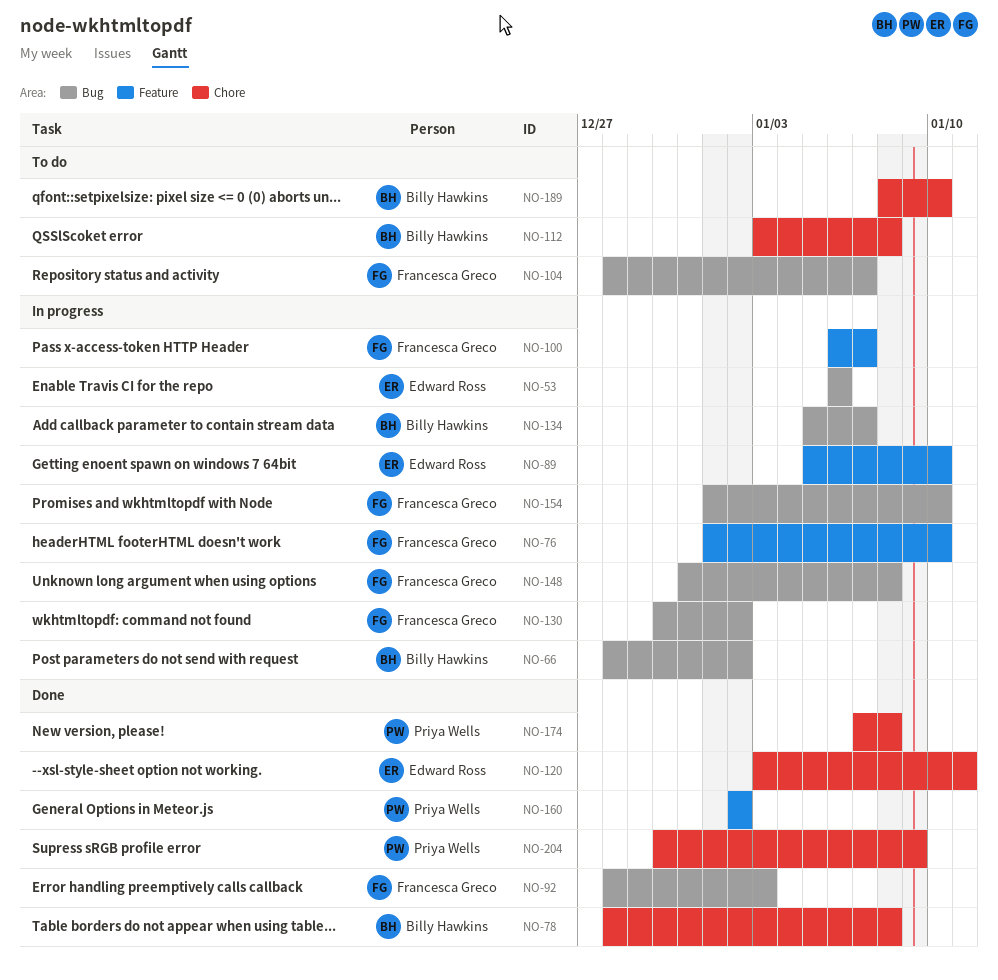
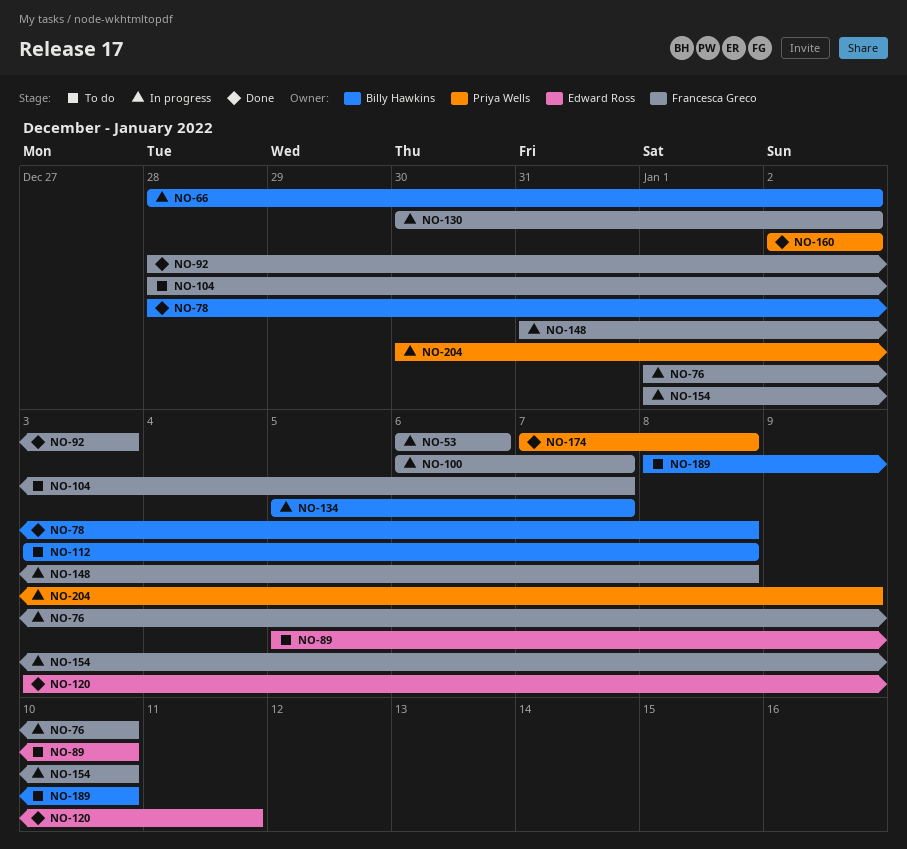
NO-53, owner: Edward Ross -> Francesca Greco
NO-89, status: In progress -> To do
NO-204, status: Done -> In progress

